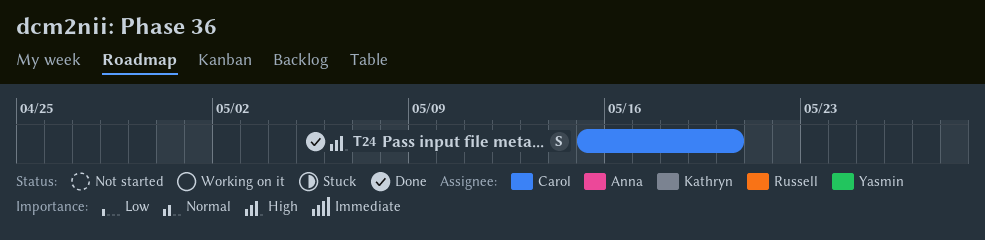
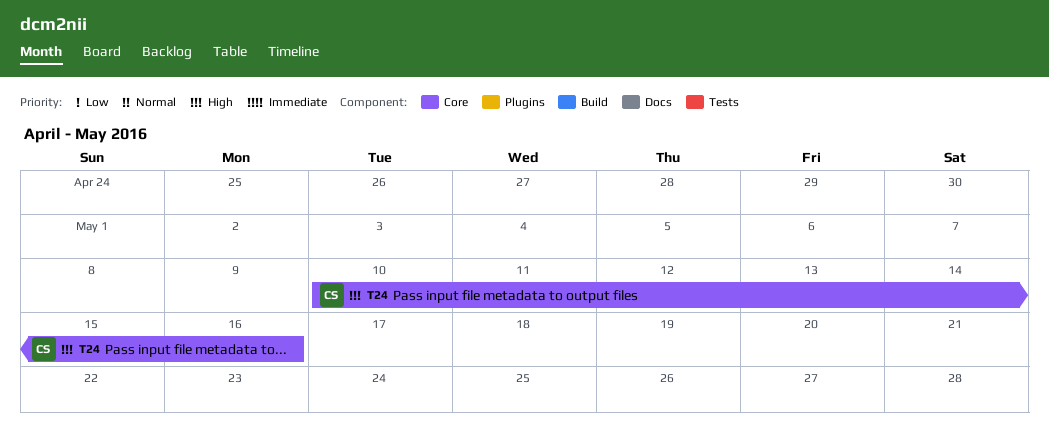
T24, start: May 15 -> May 10
T24, due: May 20 -> May 16

